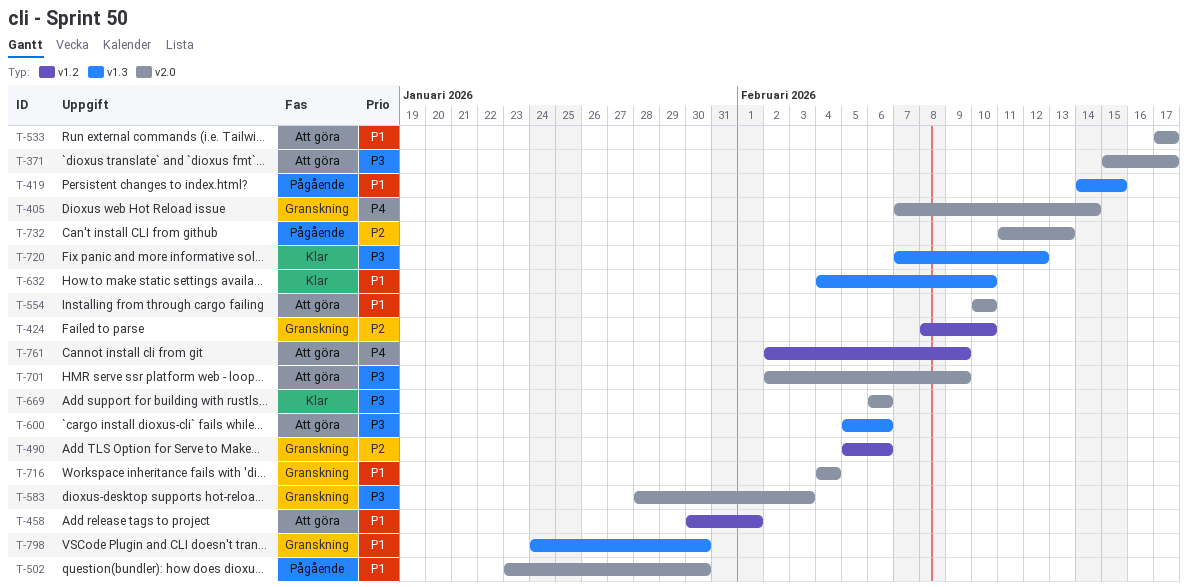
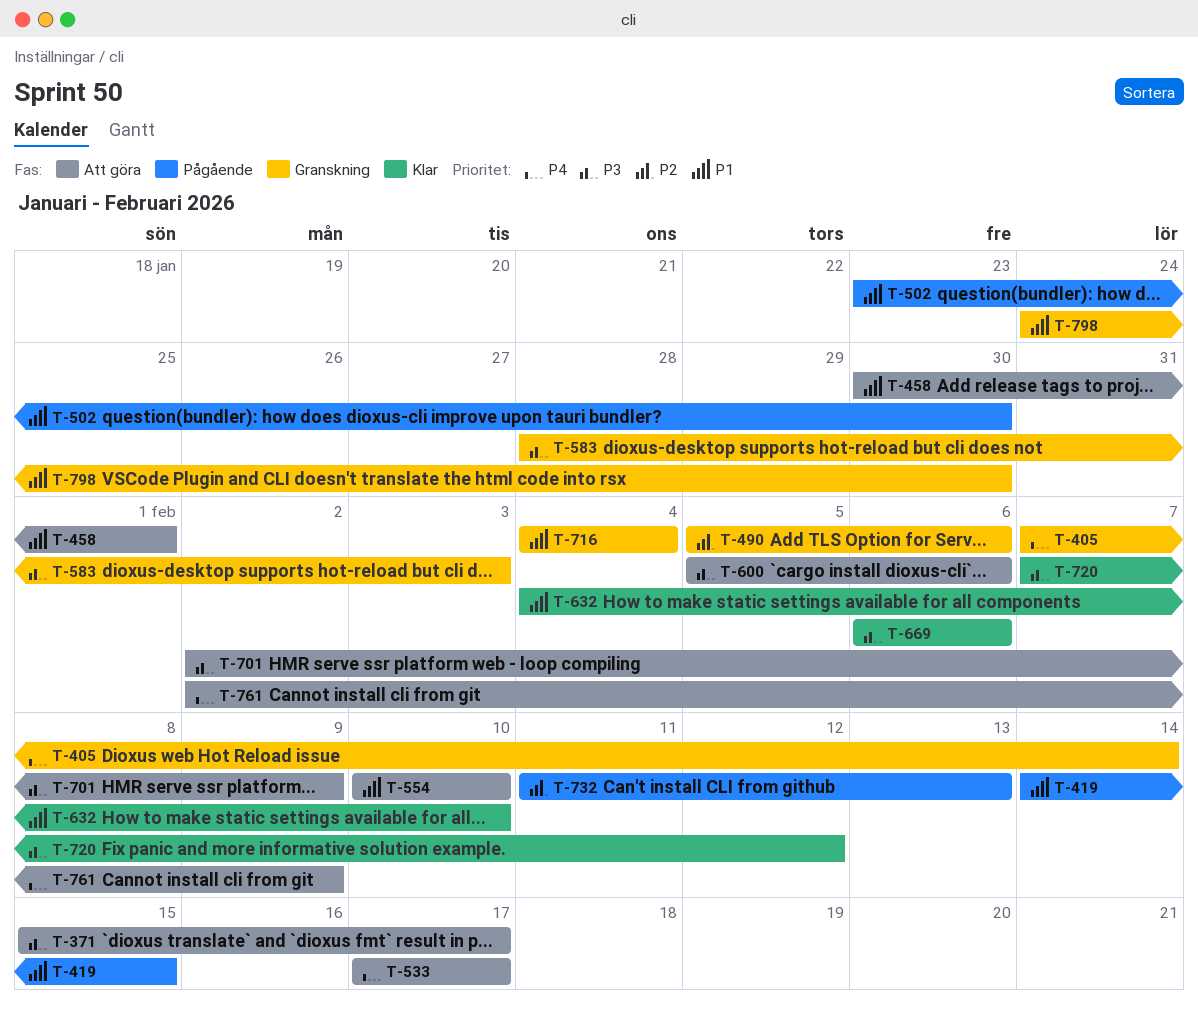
T-424: present -> none
T-533, priority: P1 -> P4

